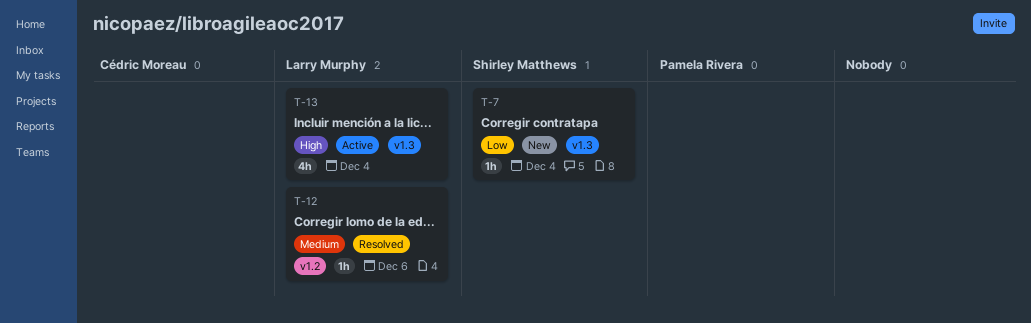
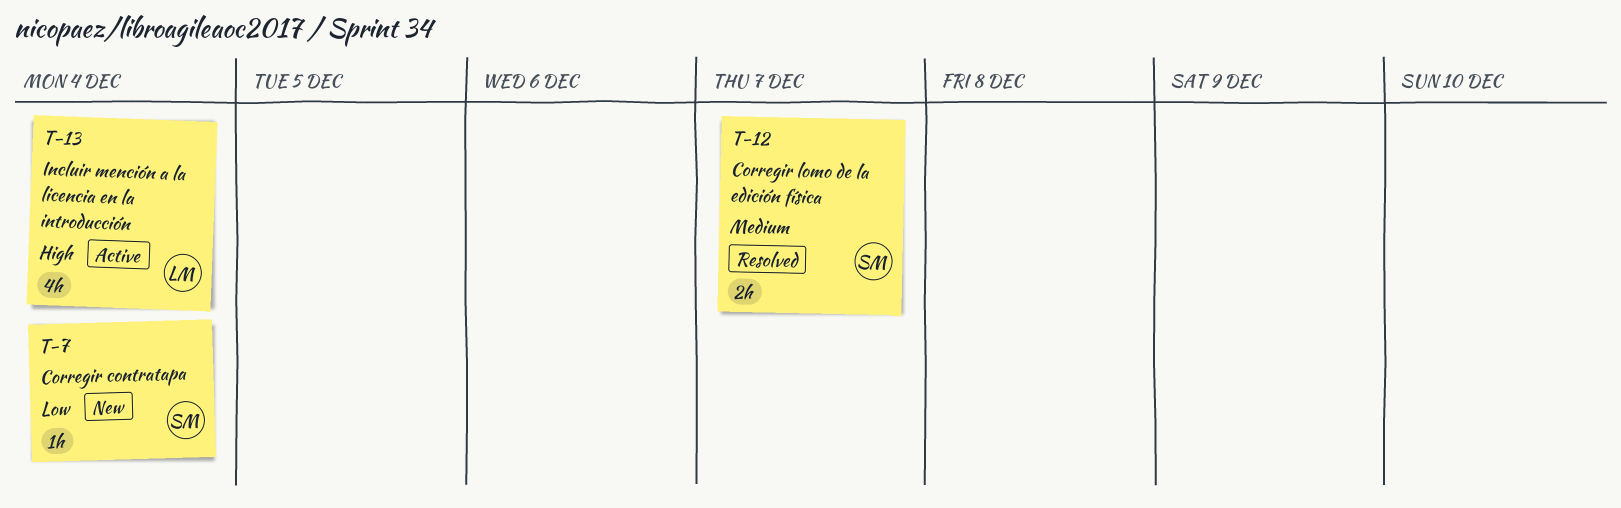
T-12, owner: Larry Murphy -> Shirley Matthews
T-12, estimate: 1h -> 2h
T-12, due: Dec 6 -> Dec 7

